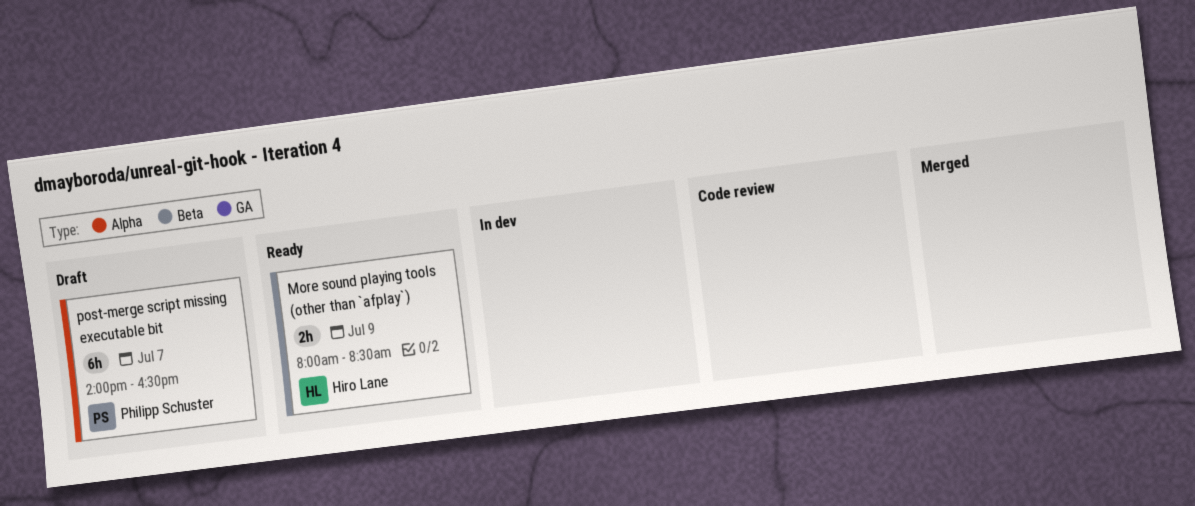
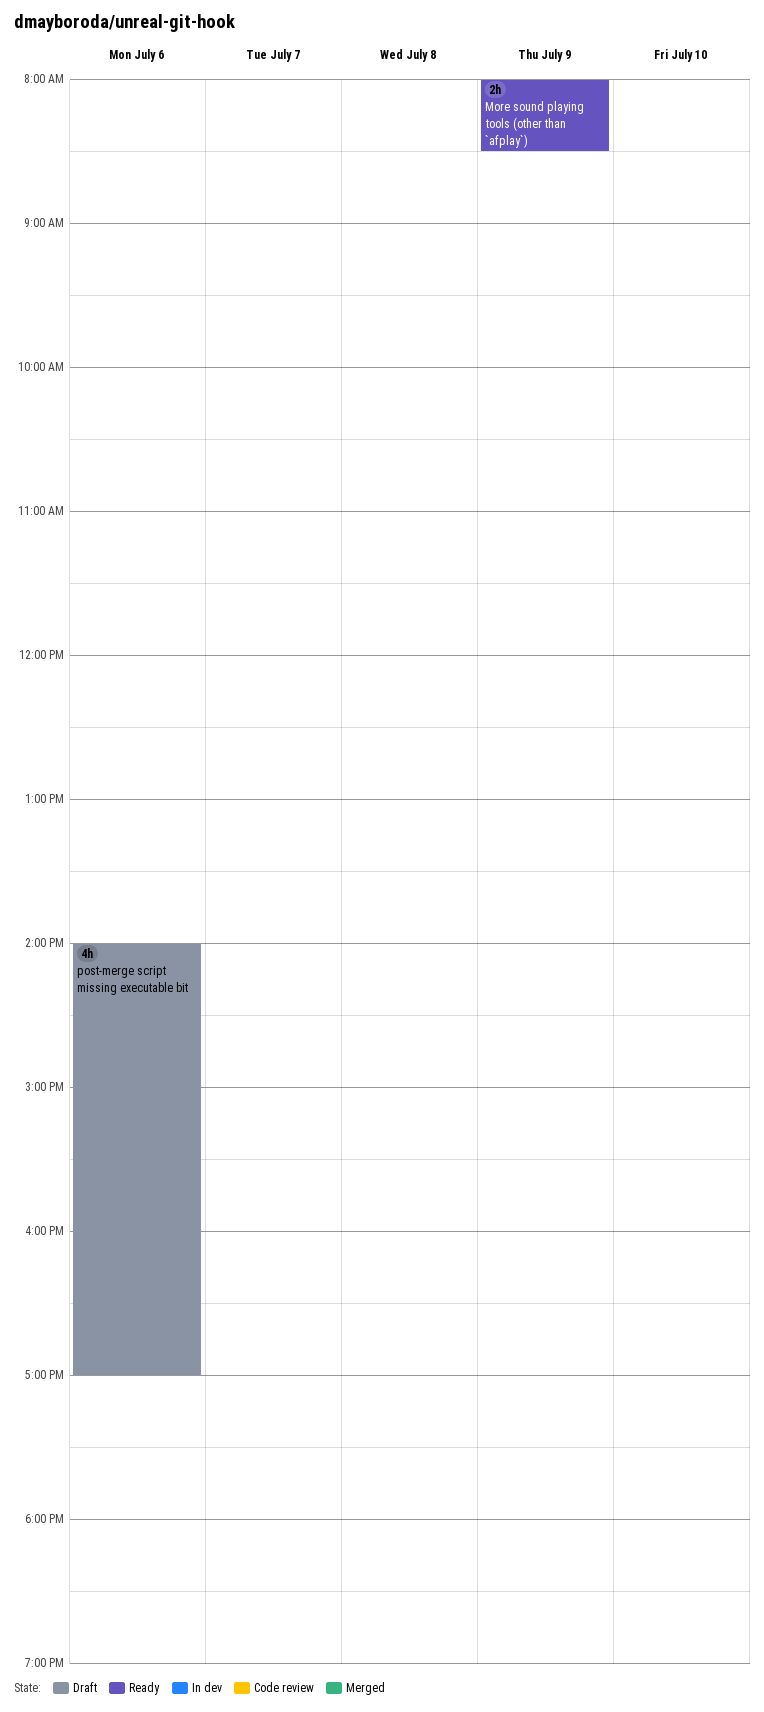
post-merge script missing executable bit, estimate: 6h -> 4h
post-merge script missing executable bit, day: Jul 7 -> Jul 6
post-merge script missing executable bit, ends: 16:30 -> 17:00

